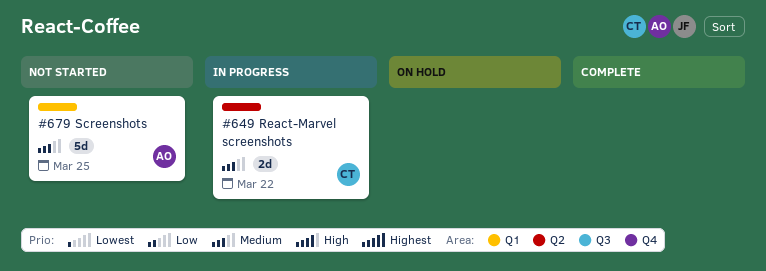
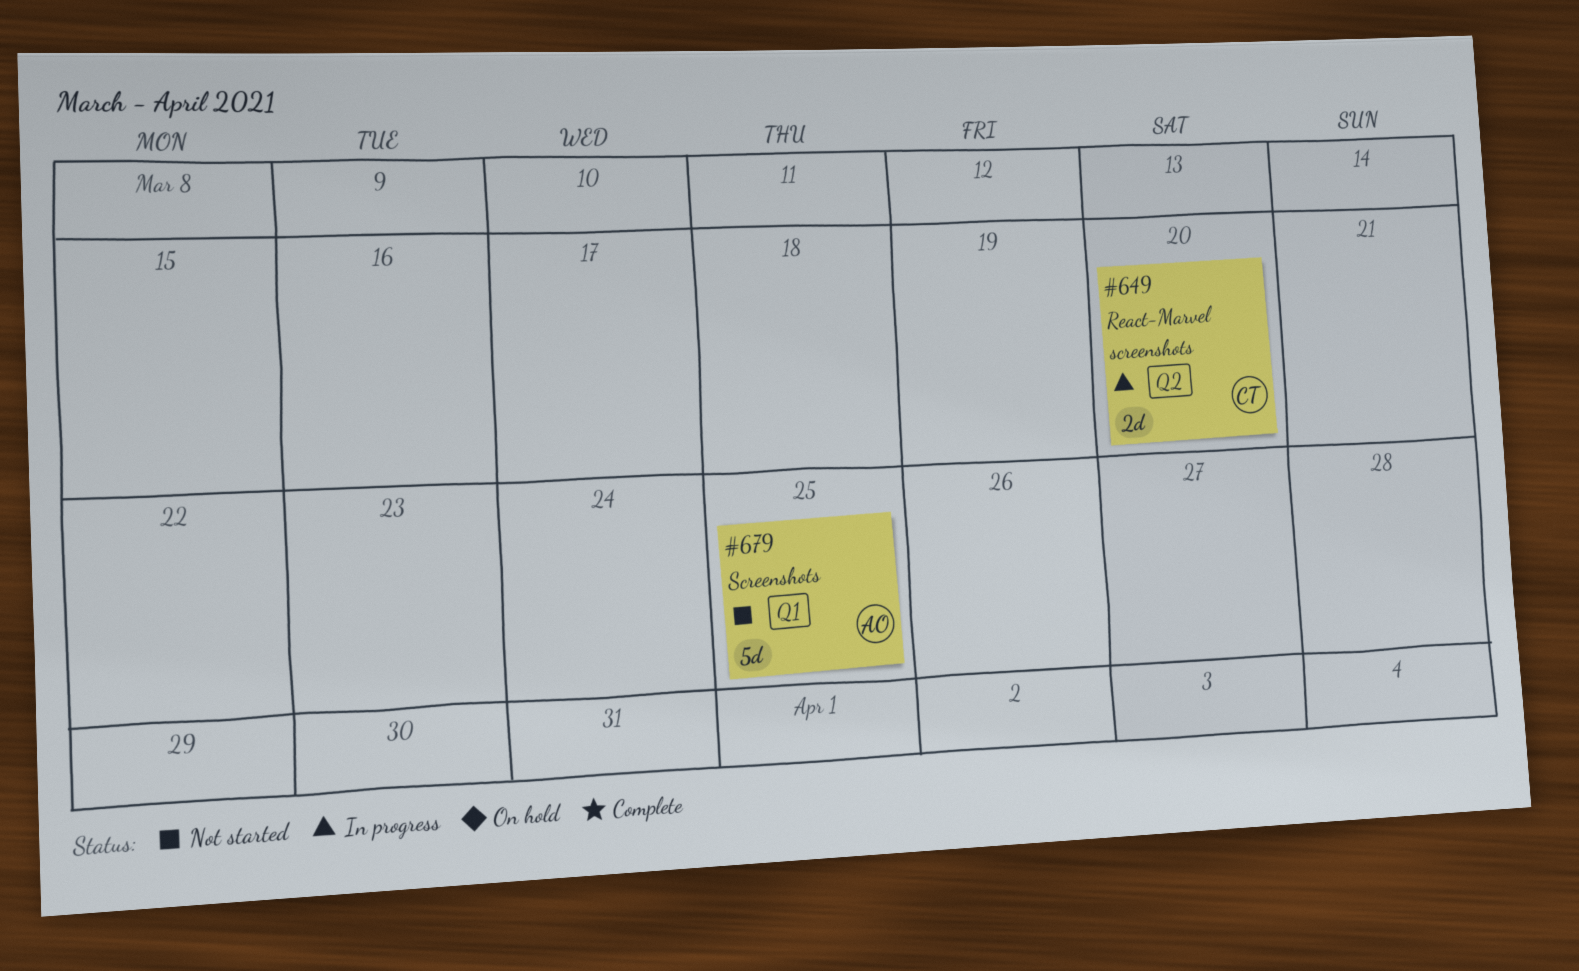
#649, due: Mar 22 -> Mar 20

